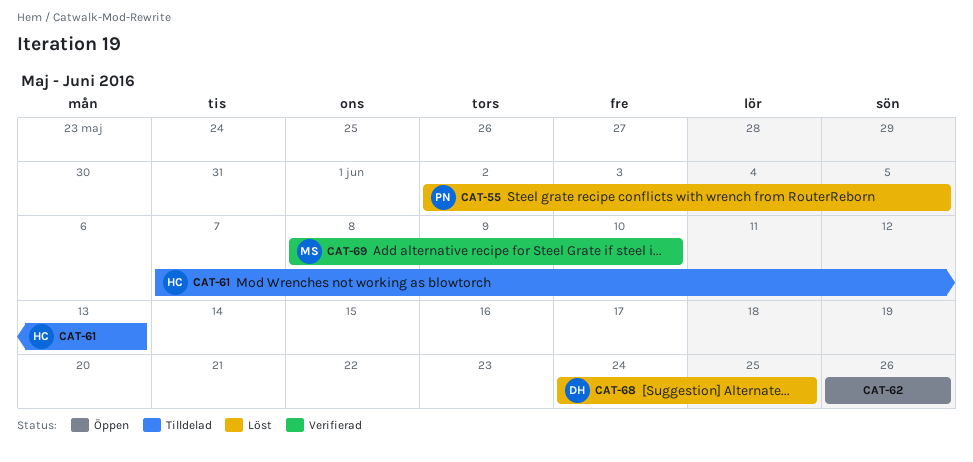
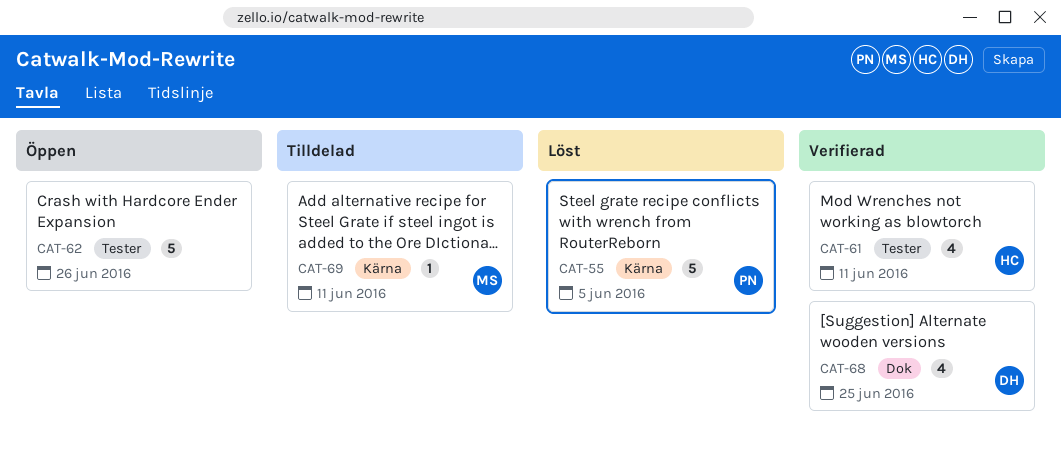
CAT-61, status: Tilldelad -> Verifierad
CAT-61, due: Jun 13 -> Jun 11
CAT-68, status: Löst -> Verifierad
CAT-69, status: Verifierad -> Tilldelad
CAT-69, due: Jun 10 -> Jun 11

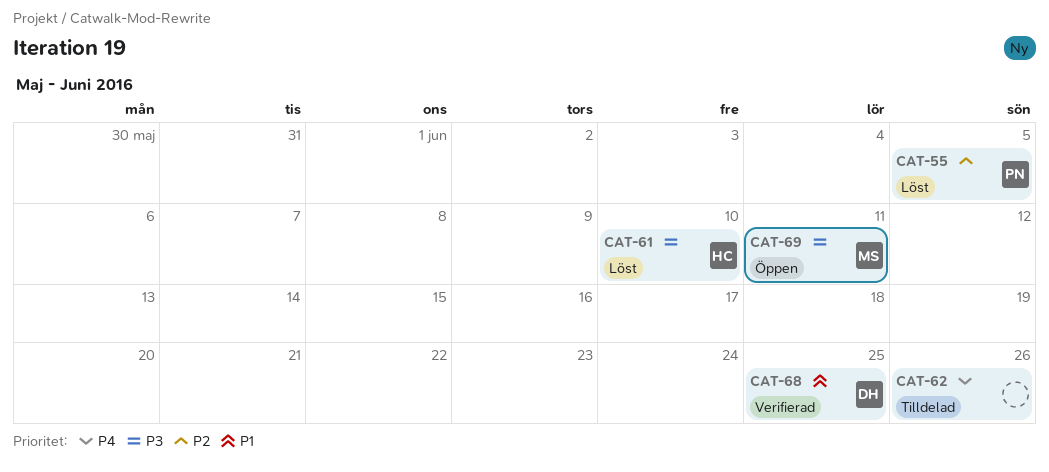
CAT-61, status: Verifierad -> Löst
CAT-61, due: Jun 11 -> Jun 10
CAT-62, status: Öppen -> Tilldelad
CAT-69, status: Tilldelad -> Öppen

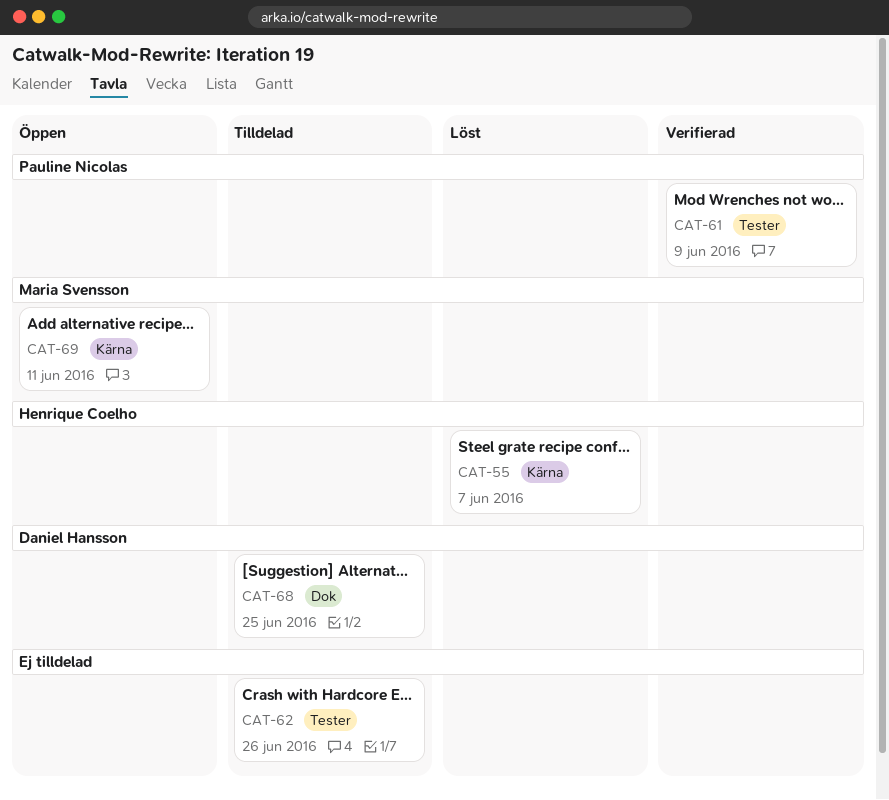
CAT-55, owner: Pauline Nicolas -> Henrique Coelho
CAT-55, due: Jun 5 -> Jun 7
CAT-61, status: Löst -> Verifierad
CAT-61, owner: Henrique Coelho -> Pauline Nicolas
CAT-61, due: Jun 10 -> Jun 9
CAT-68, status: Verifierad -> Tilldelad

